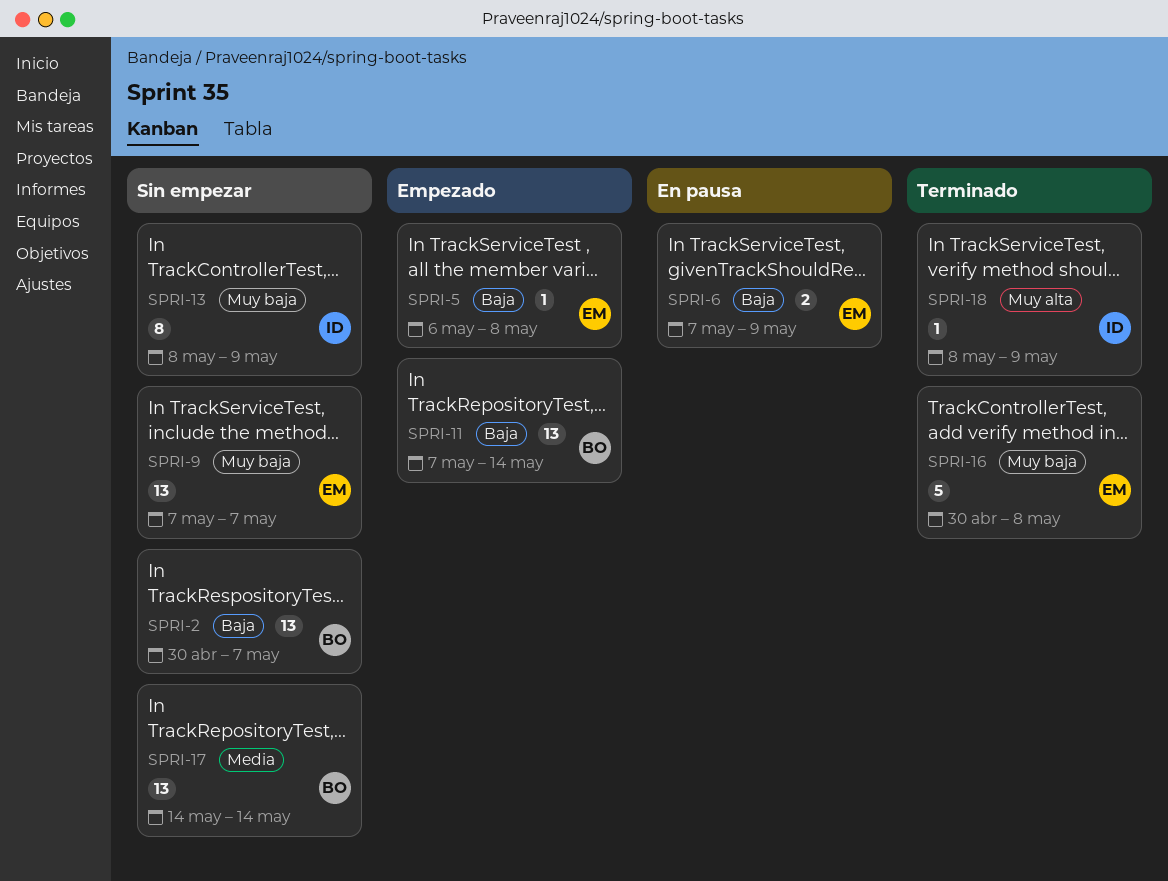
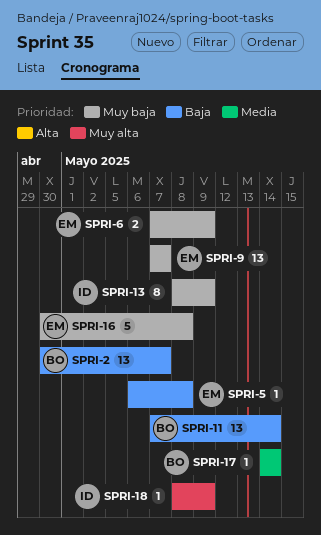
SPRI-6, priority: Baja -> Muy baja
SPRI-17, estimate: 13 -> 1

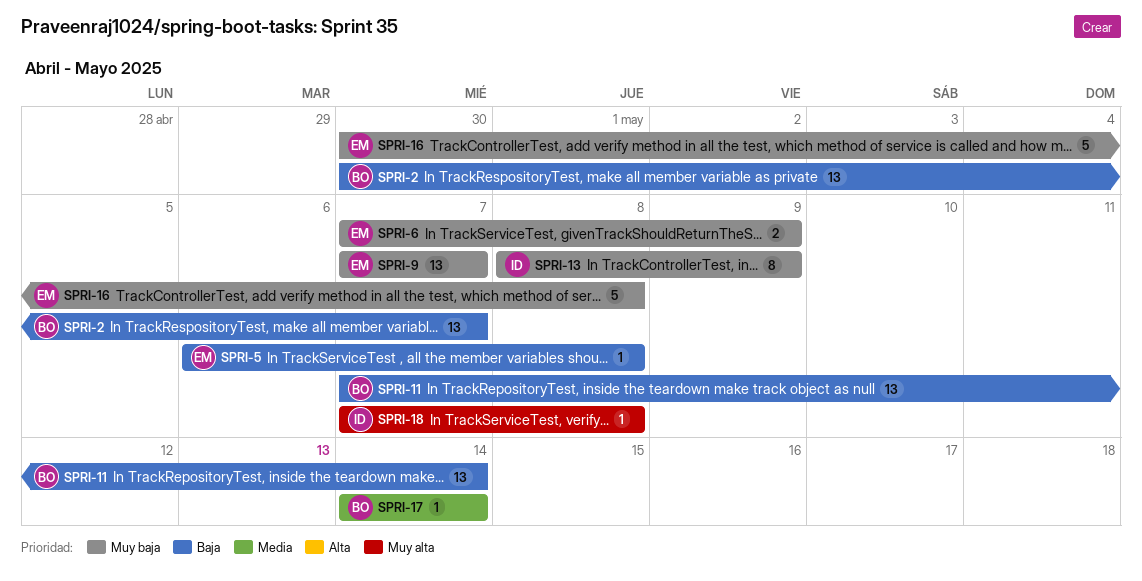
SPRI-18, start: May 8 -> May 7
SPRI-18, due: May 9 -> May 8

